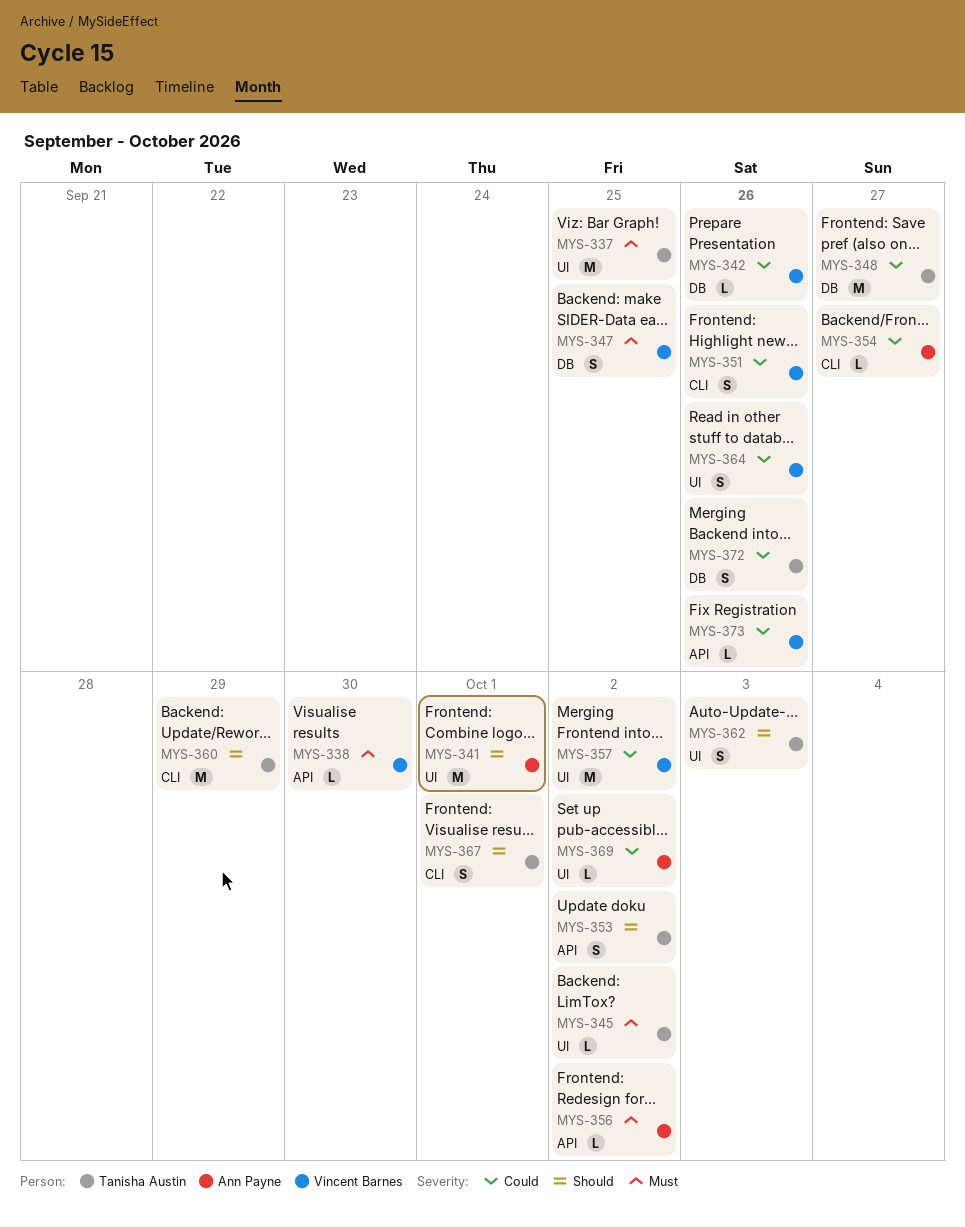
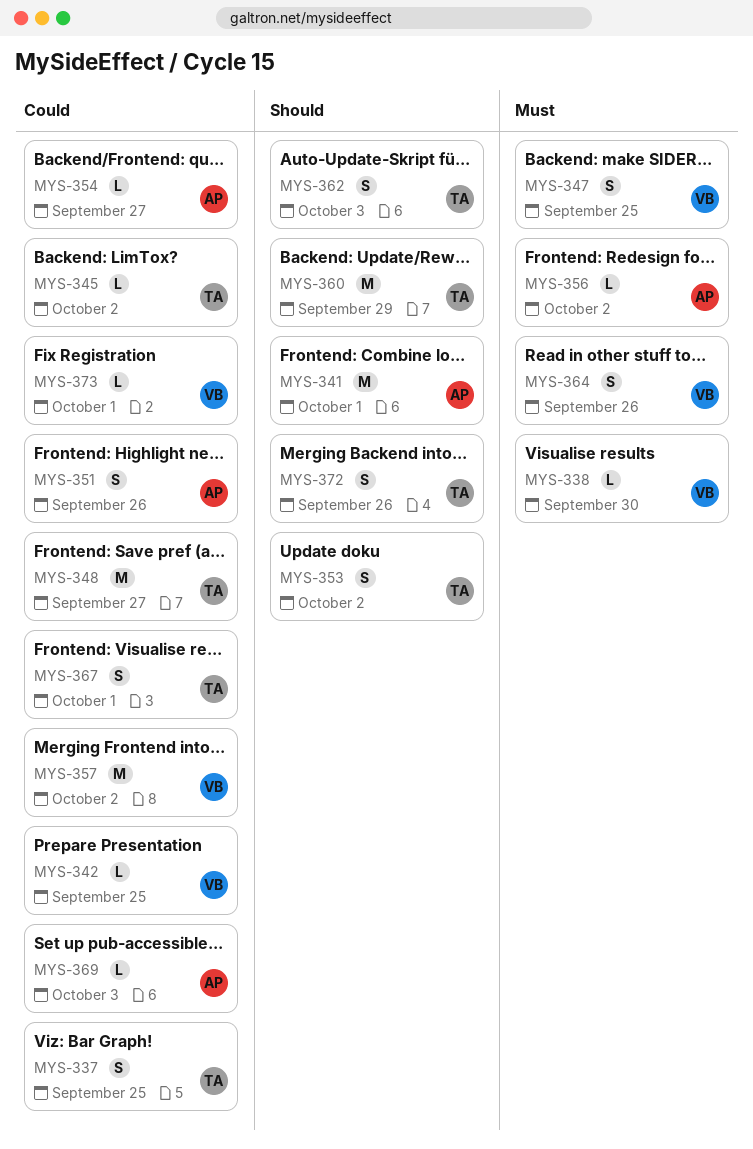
MYS-337, priority: Must -> Could
MYS-337, estimate: M -> S
MYS-342, due: Sep 26 -> Sep 25
MYS-345, priority: Must -> Could
MYS-351, owner: Vincent Barnes -> Ann Payne
MYS-364, priority: Could -> Must
MYS-367, priority: Should -> Could
MYS-369, due: Oct 2 -> Oct 3
MYS-372, priority: Could -> Should
MYS-373, due: Sep 26 -> Oct 1

